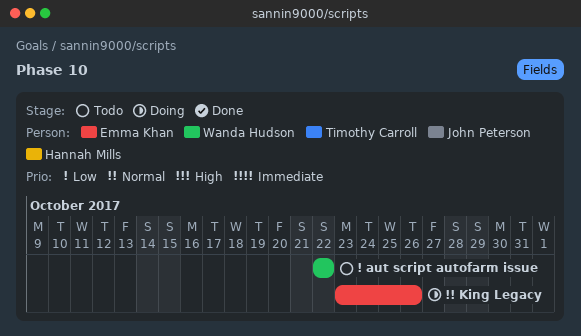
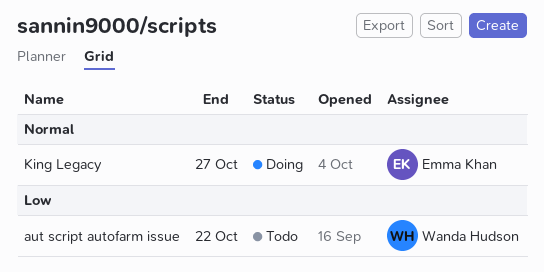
King Legacy, due: Oct 26 -> Oct 27

